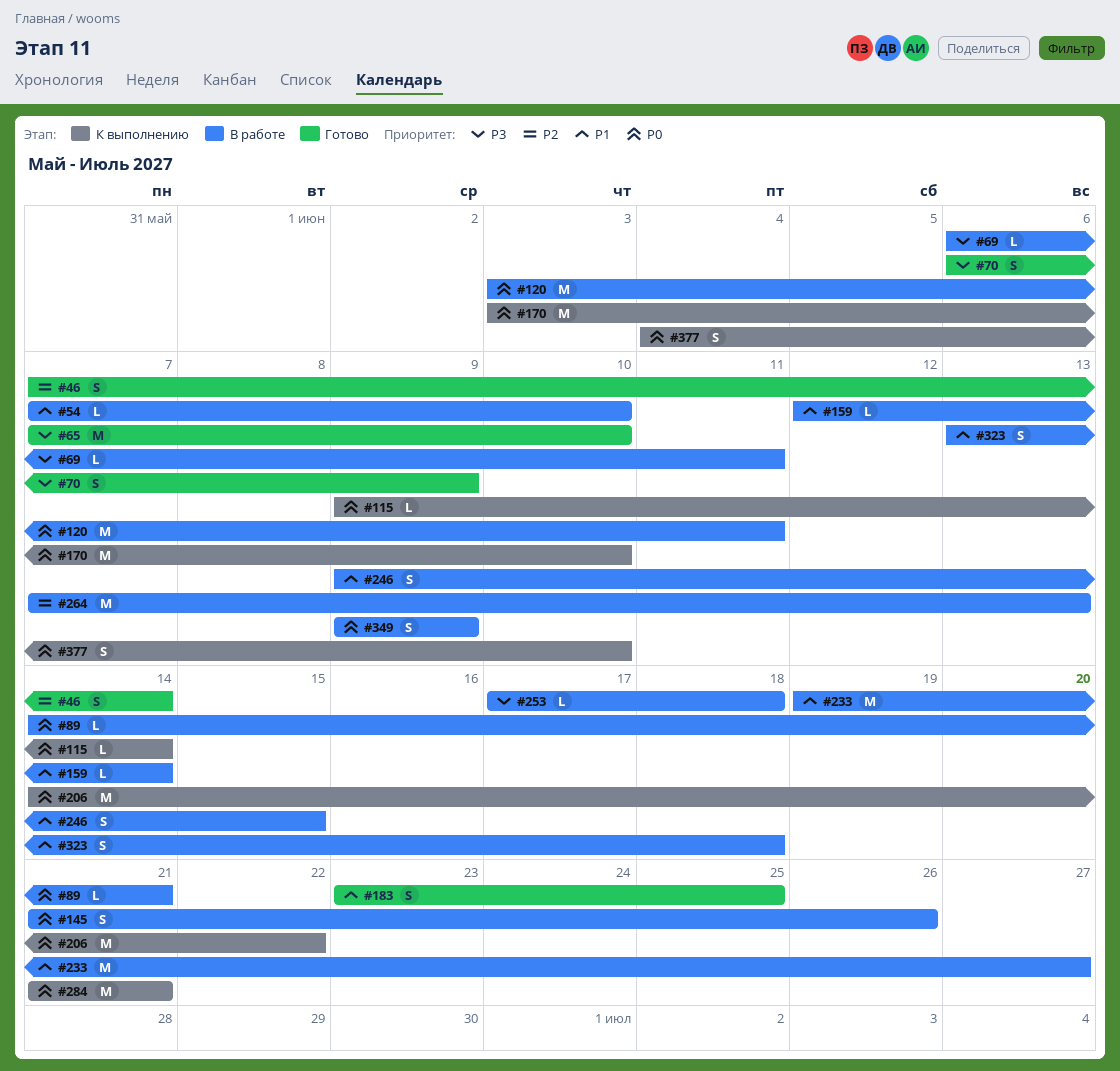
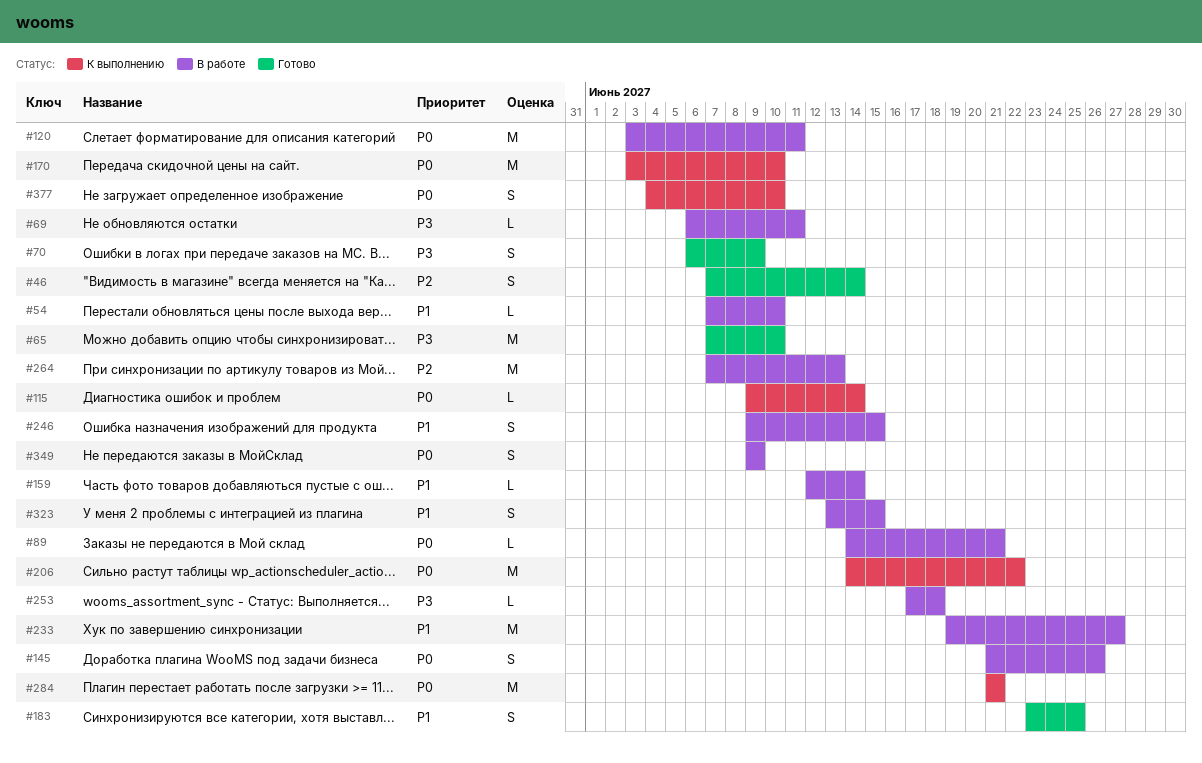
#323, due: Jun 18 -> Jun 15

